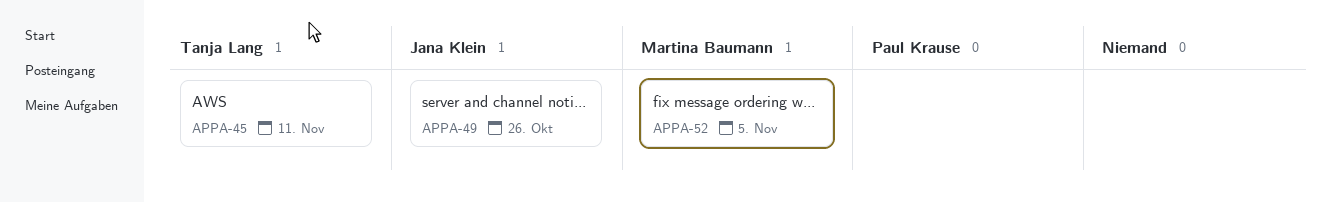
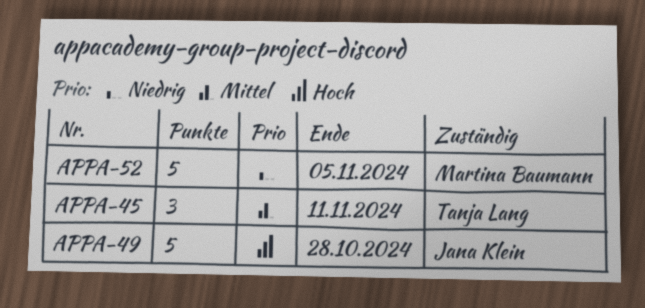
APPA-49, due: Oct 26 -> Oct 28

